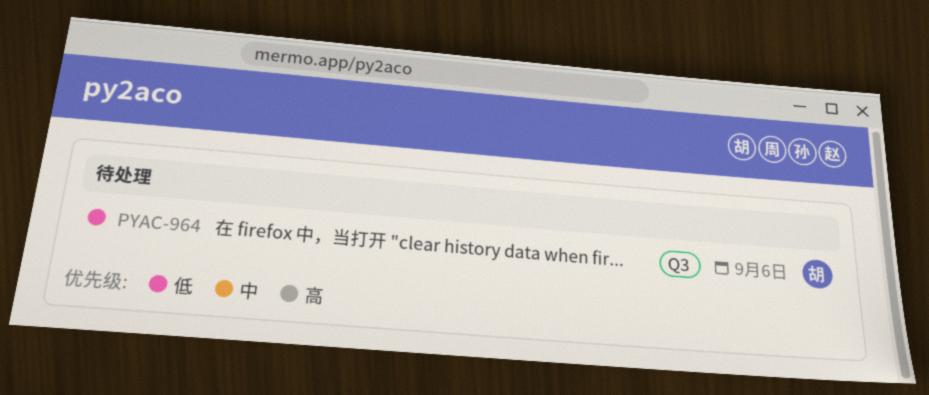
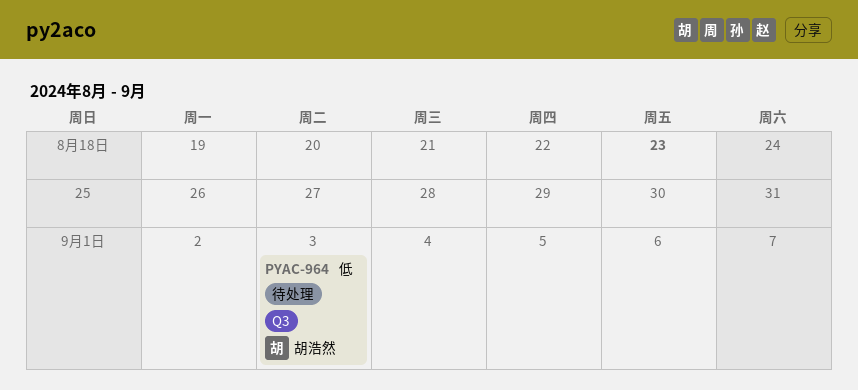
PYAC-964, due: Sep 6 -> Sep 3

